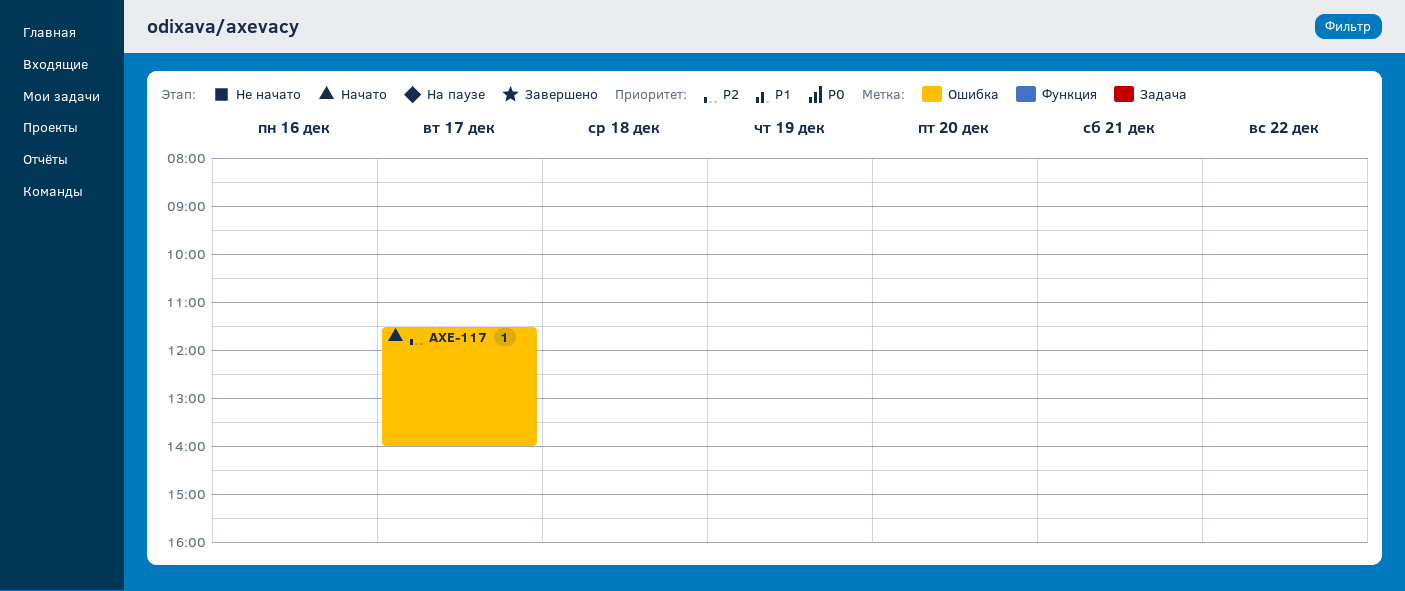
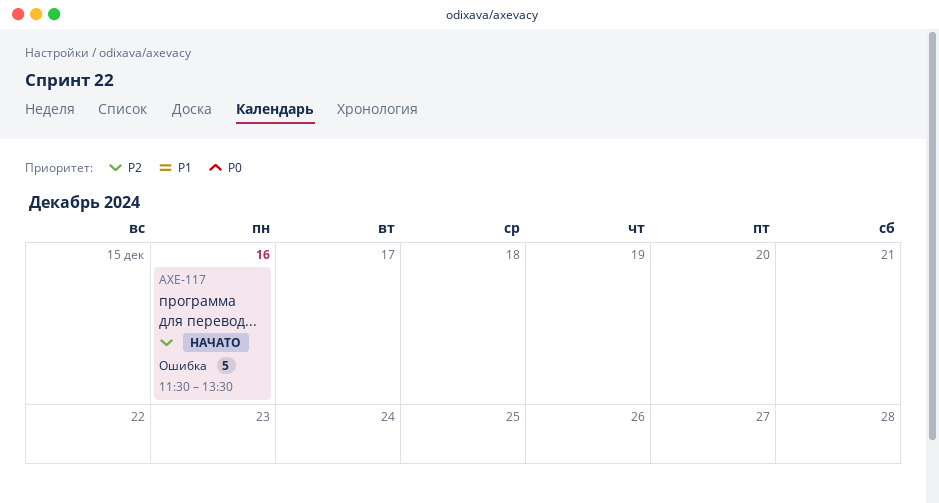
AXE-117, estimate: 1 -> 5
AXE-117, day: Dec 17 -> Dec 16
AXE-117, ends: 14:00 -> 13:30

